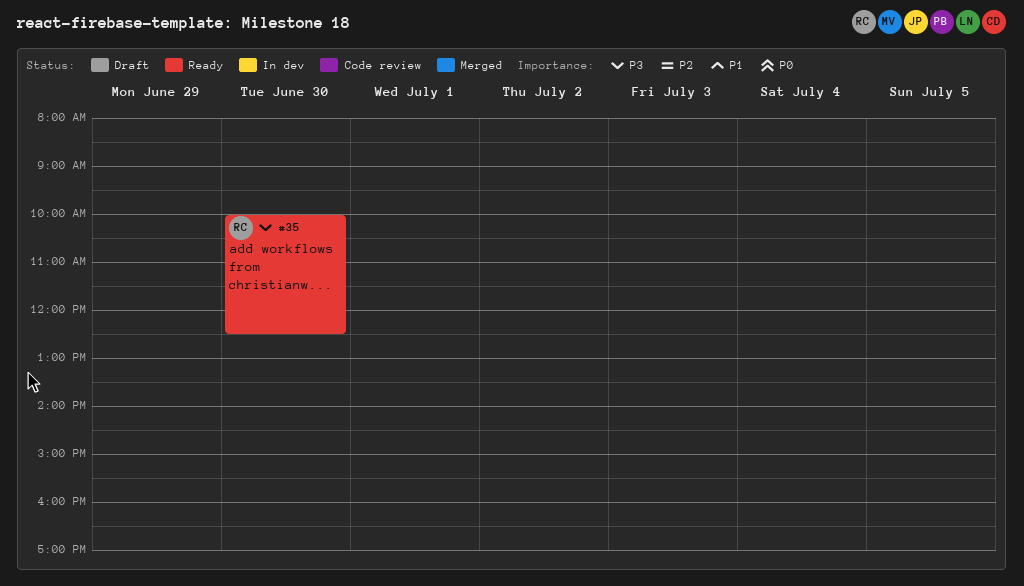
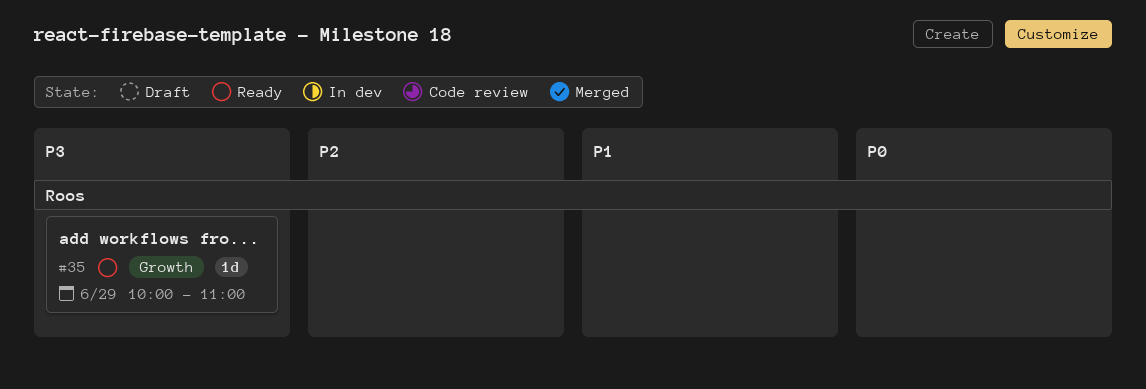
#35, day: Jun 30 -> Jun 29
#35, ends: 12:30 -> 11:00

